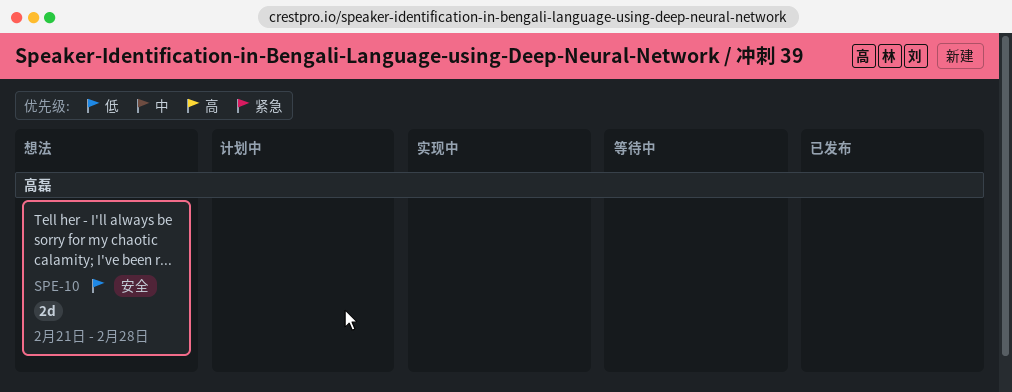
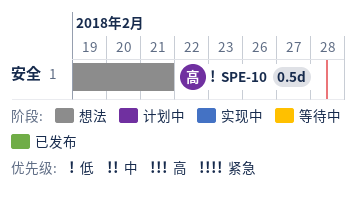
SPE-10, estimate: 2d -> 0.5d
SPE-10, start: Feb 21 -> Feb 19
SPE-10, due: Feb 28 -> Feb 21

